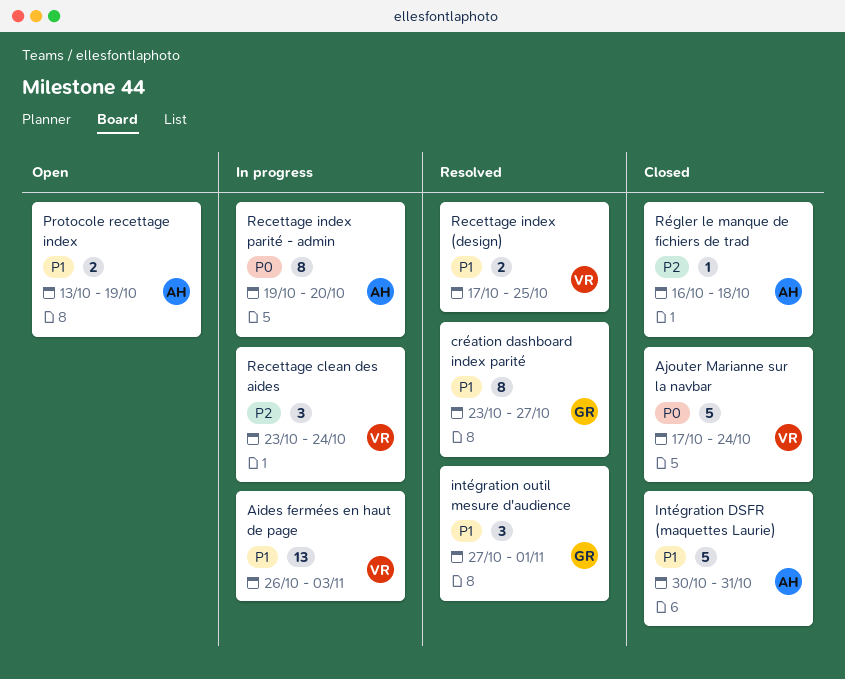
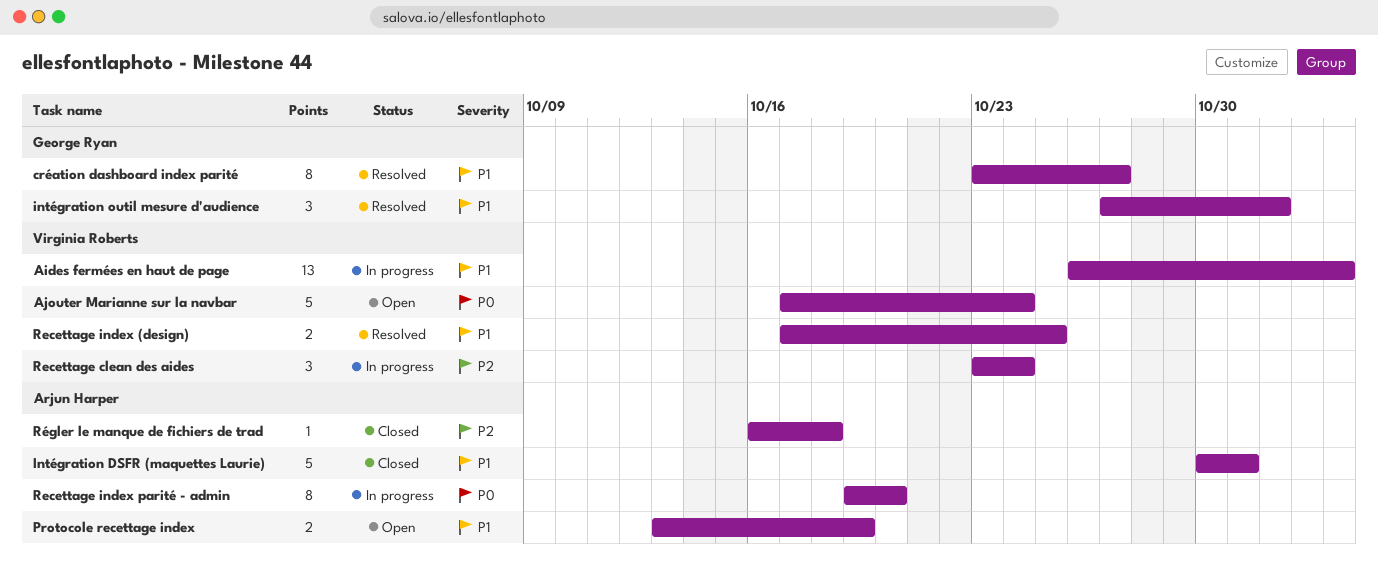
Ajouter Marianne sur la navbar, status: Closed -> Open

